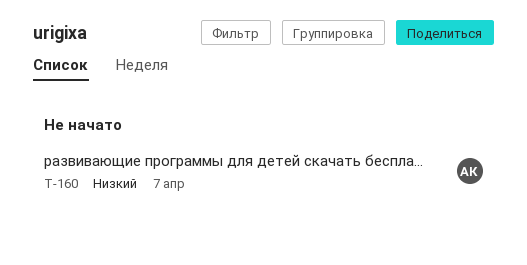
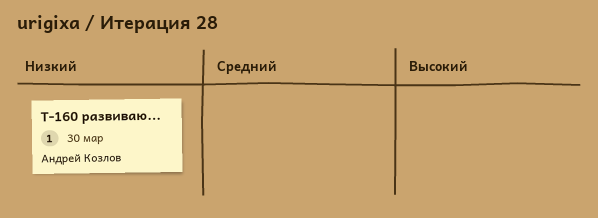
T-160, due: Apr 7 -> Mar 30

